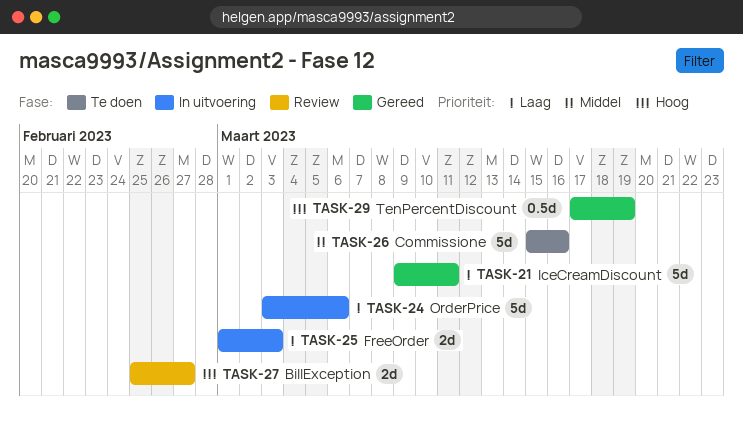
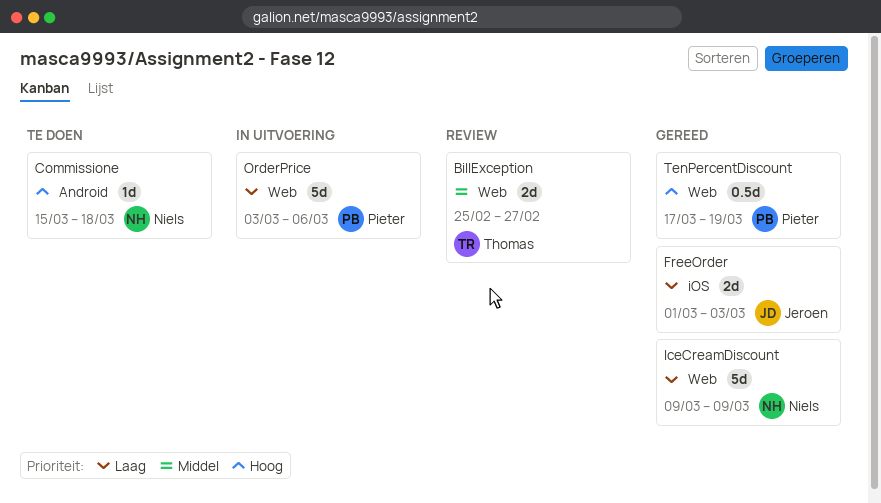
BillException, priority: Hoog -> Middel
Commissione, priority: Middel -> Hoog
Commissione, estimate: 5d -> 1d
Commissione, due: Mar 16 -> Mar 18
FreeOrder, status: In uitvoering -> Gereed
IceCreamDiscount, due: Mar 11 -> Mar 9

